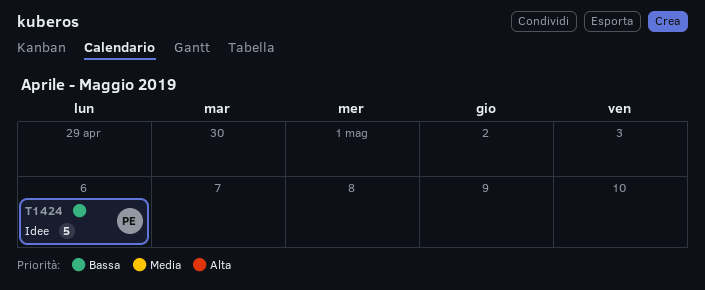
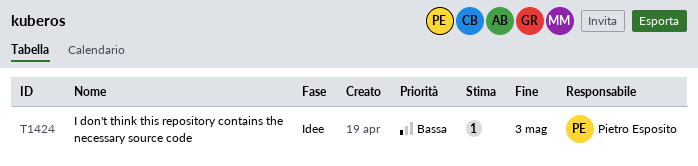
T1424, estimate: 5 -> 1
T1424, due: May 6 -> May 3

